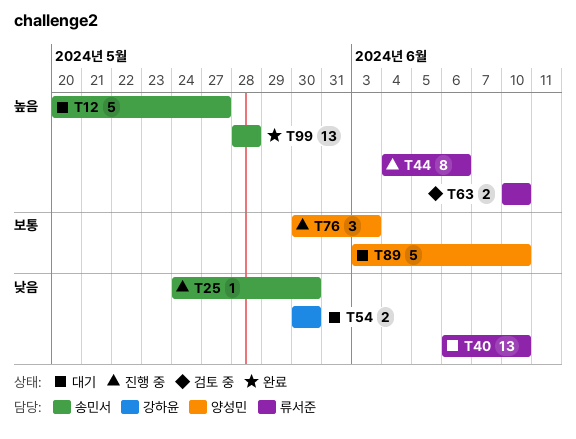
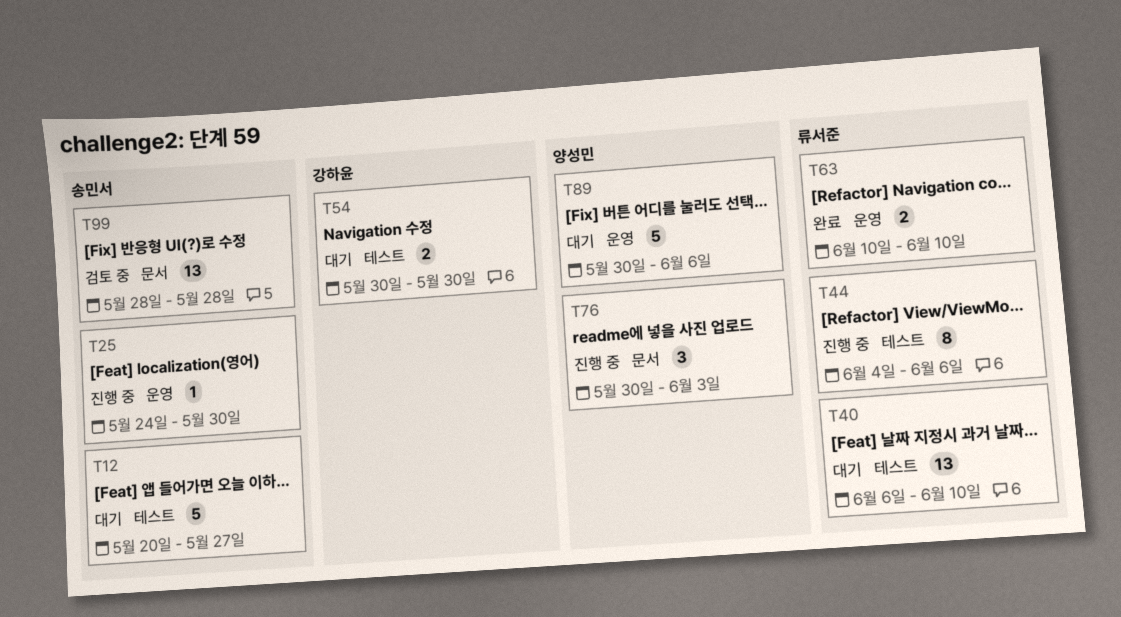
T63, status: 검토 중 -> 완료
T89, start: Jun 3 -> May 30
T89, due: Jun 10 -> Jun 6
T99, status: 완료 -> 검토 중

